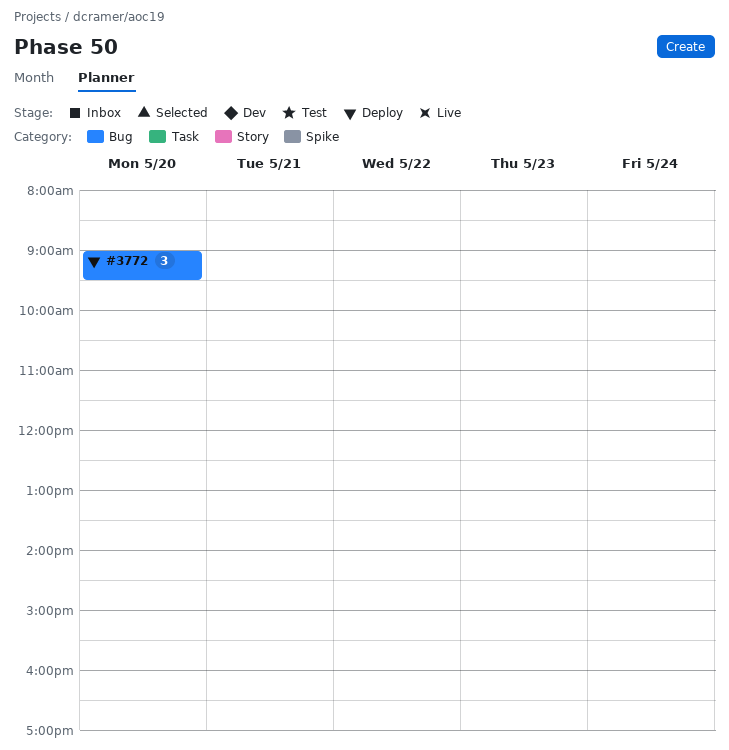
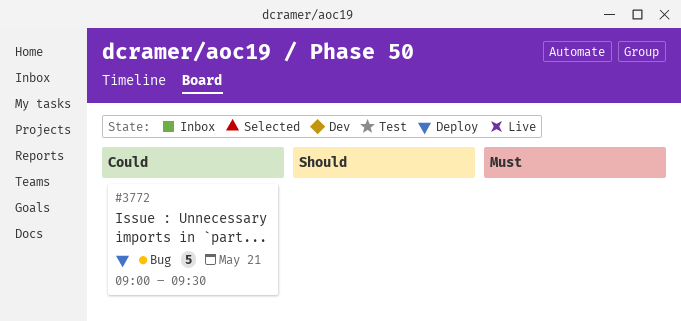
#3772, estimate: 3 -> 5
#3772, day: May 20 -> May 21

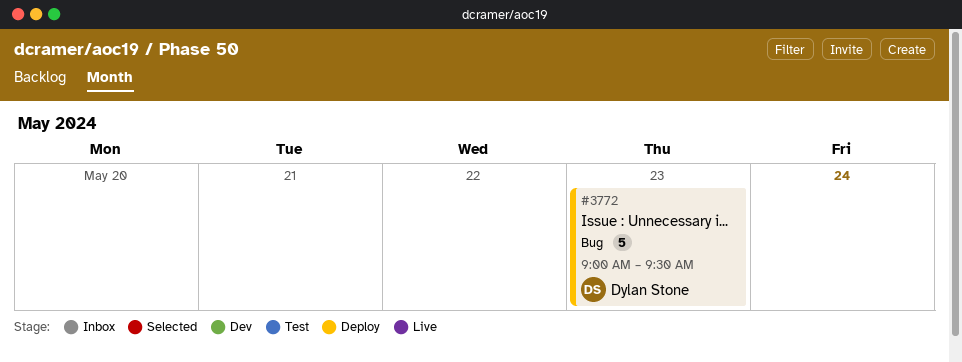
#3772, day: May 21 -> May 23

